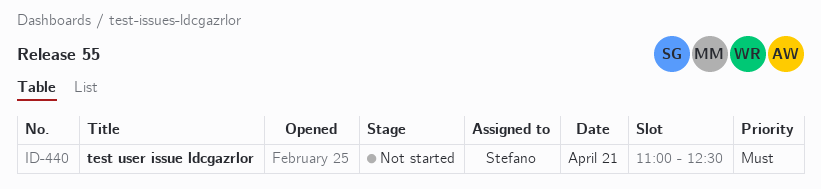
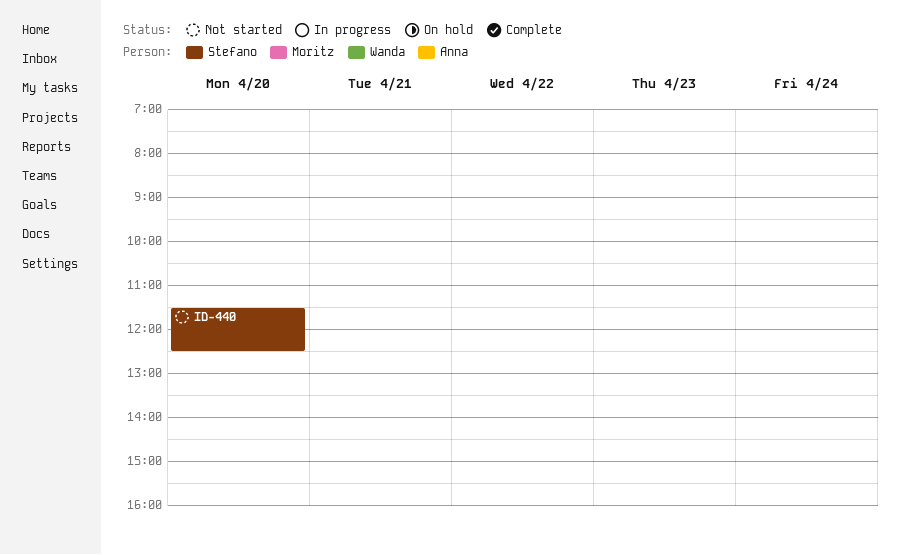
ID-440, day: Apr 21 -> Apr 20
ID-440, begins: 11:00 -> 11:30

